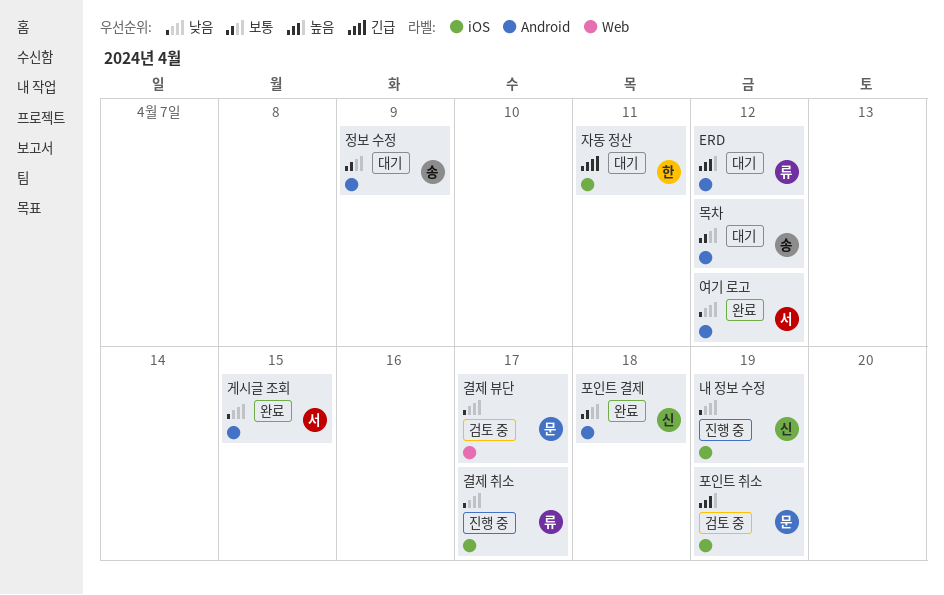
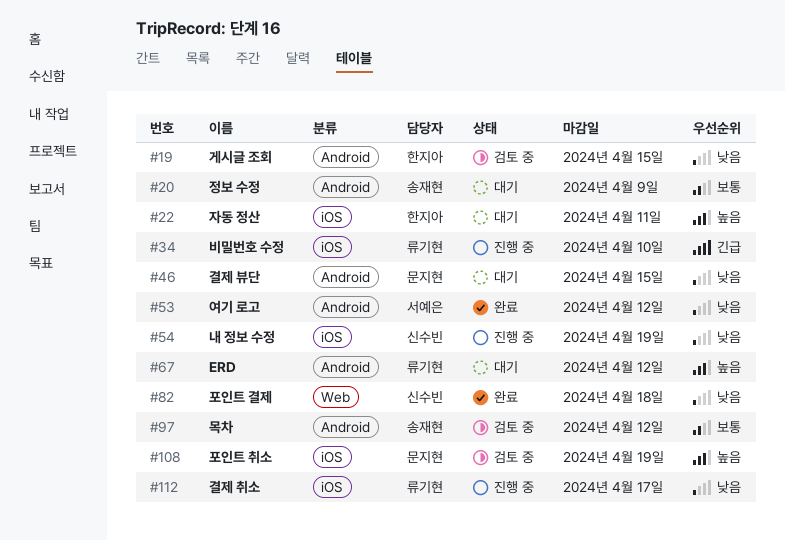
게시글 조회, status: 완료 -> 검토 중
게시글 조회, owner: 서예은 -> 한지아
결제 뷰단, status: 검토 중 -> 대기
결제 뷰단, label: Web -> Android
결제 뷰단, due: Apr 17 -> Apr 15
목차, status: 대기 -> 검토 중
비밀번호 수정: none -> present
자동 정산, priority: 긴급 -> 높음
포인트 결제, priority: 보통 -> 낮음
포인트 결제, label: Android -> Web

